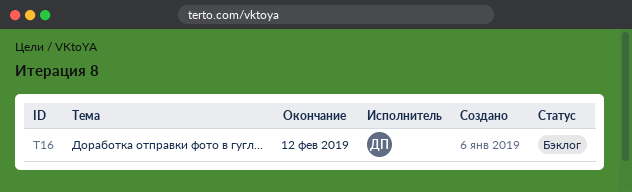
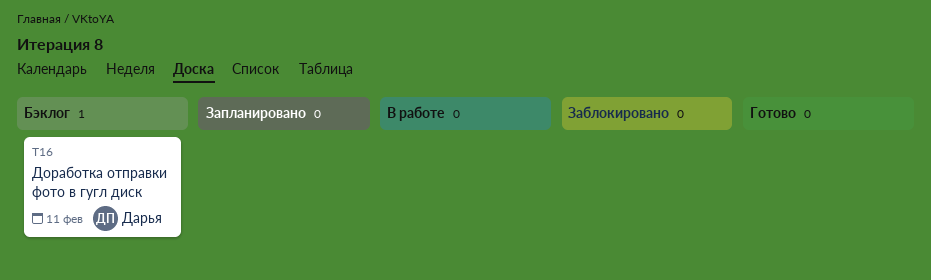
T16, due: Feb 12 -> Feb 11

